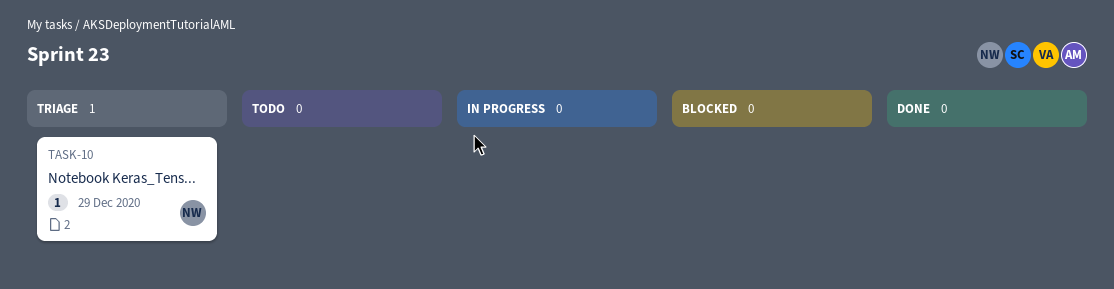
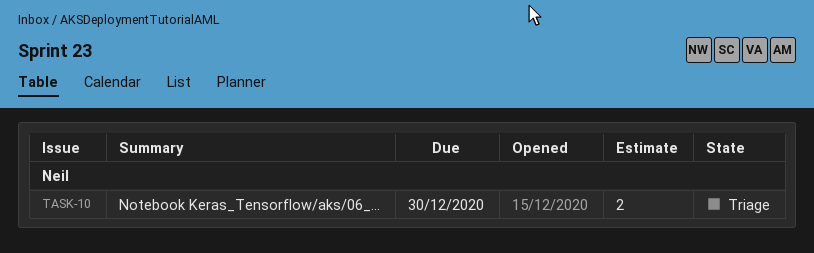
TASK-10, estimate: 1 -> 2
TASK-10, due: Dec 29 -> Dec 30

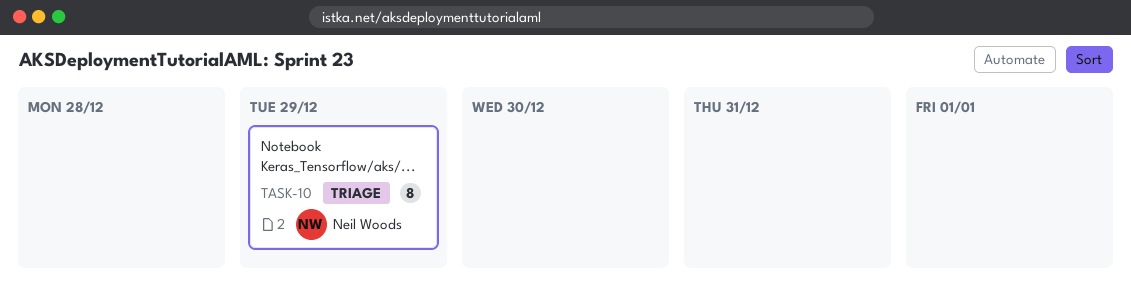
TASK-10, estimate: 2 -> 8
TASK-10, due: Dec 30 -> Dec 29

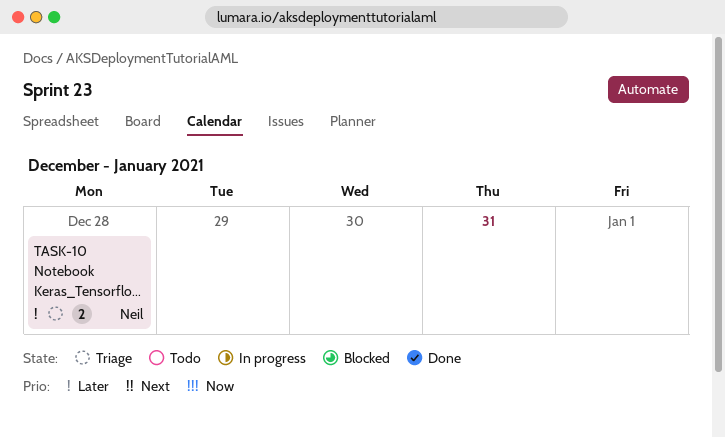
TASK-10, estimate: 8 -> 2
TASK-10, due: Dec 29 -> Dec 28

